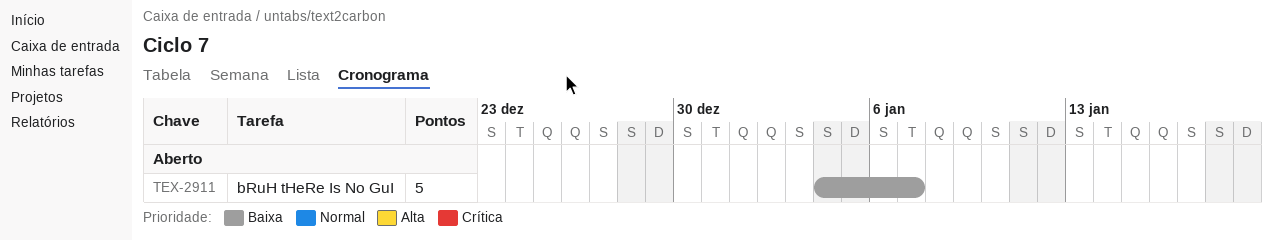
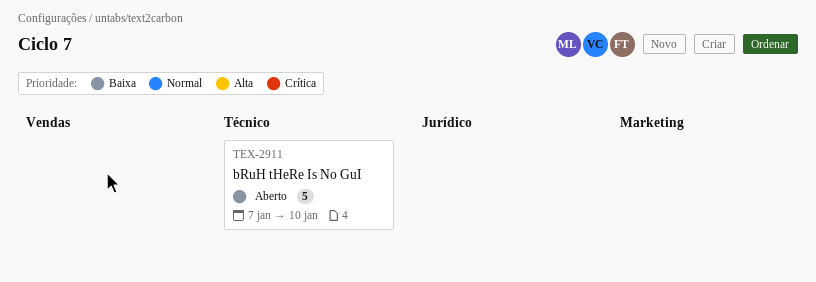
TEX-2911, start: Jan 4 -> Jan 7
TEX-2911, due: Jan 7 -> Jan 10

